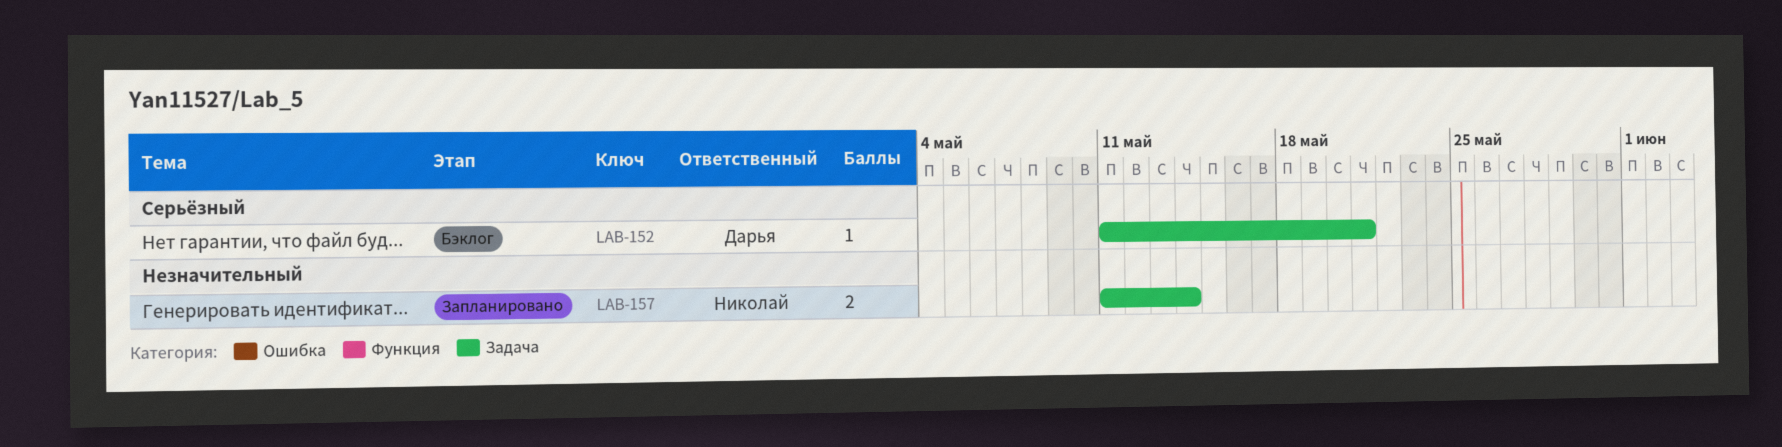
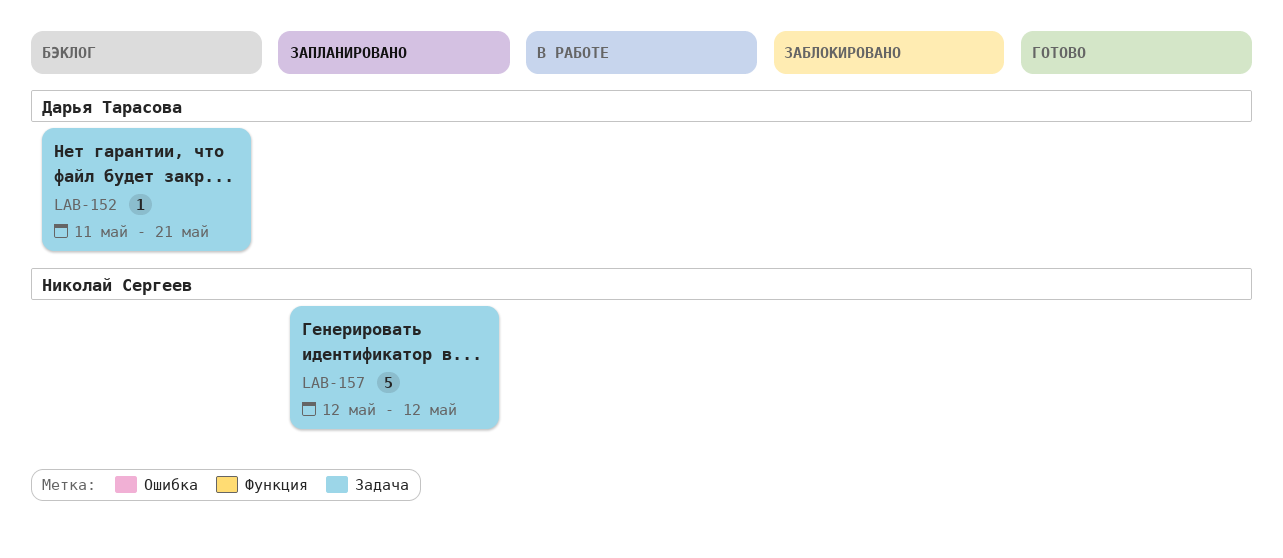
LAB-157, estimate: 2 -> 5
LAB-157, start: May 11 -> May 12
LAB-157, due: May 14 -> May 12

